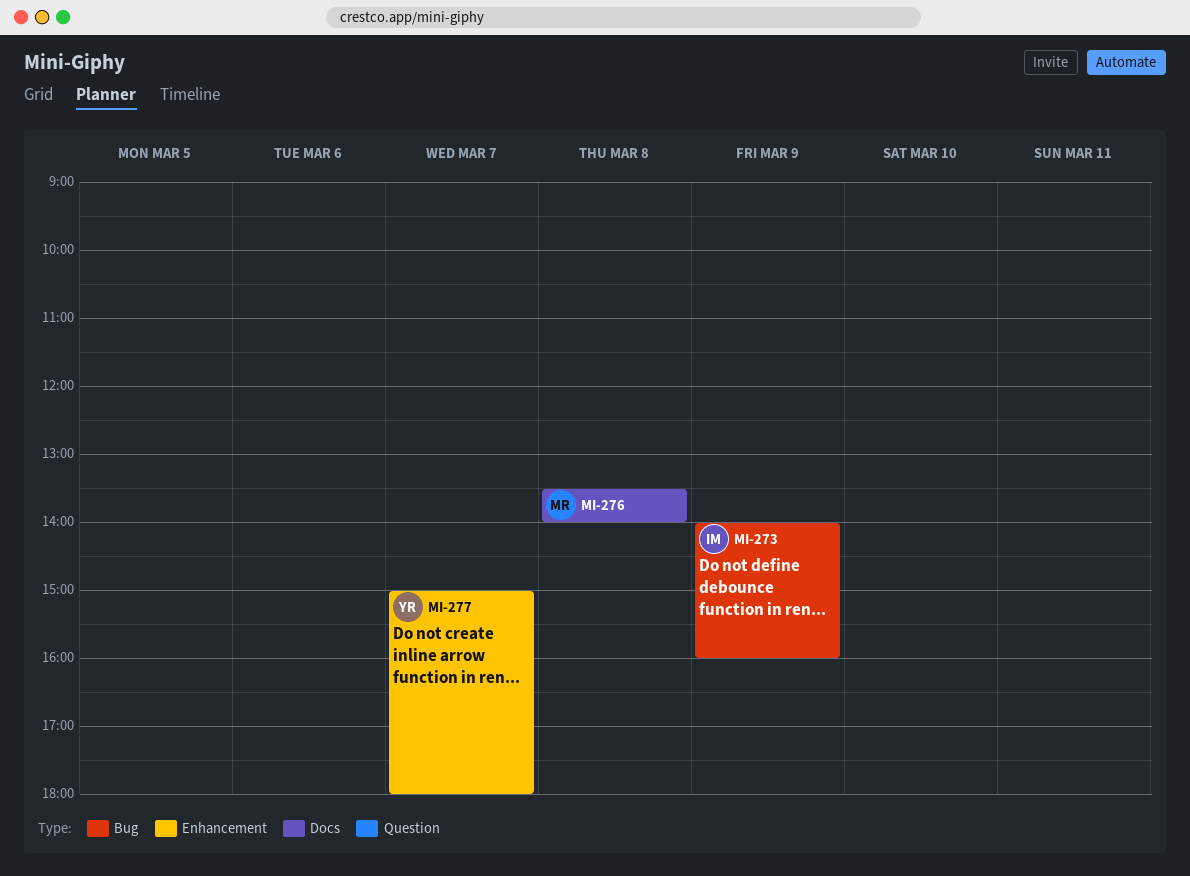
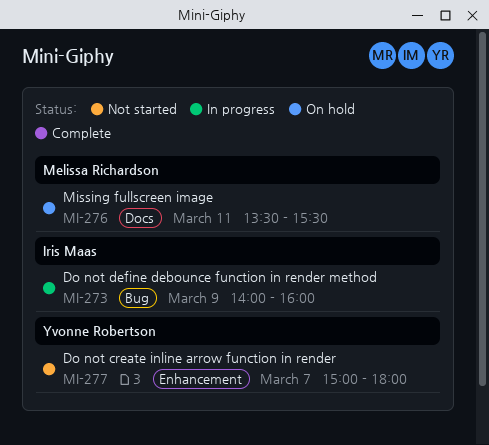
MI-276, day: Mar 8 -> Mar 11
MI-276, ends: 14:00 -> 15:30

